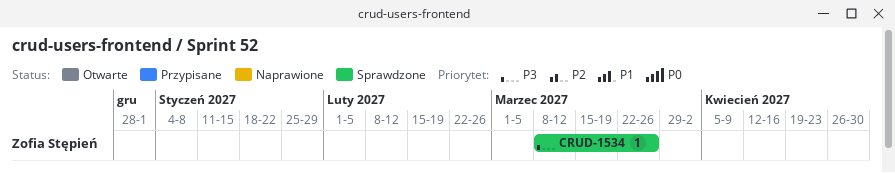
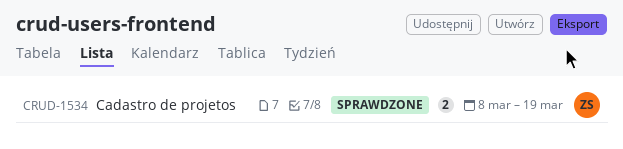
CRUD-1534, estimate: 1 -> 2
CRUD-1534, due: Mar 26 -> Mar 19

